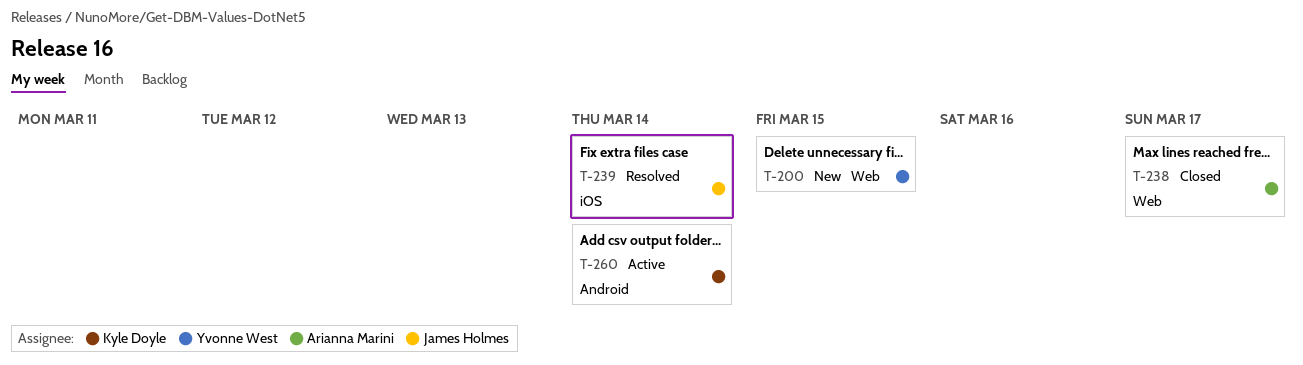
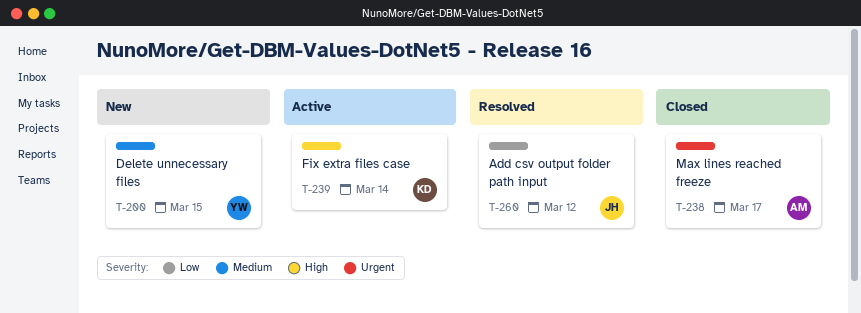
T-239, status: Resolved -> Active
T-239, owner: James Holmes -> Kyle Doyle
T-260, status: Active -> Resolved
T-260, owner: Kyle Doyle -> James Holmes
T-260, due: Mar 14 -> Mar 12

